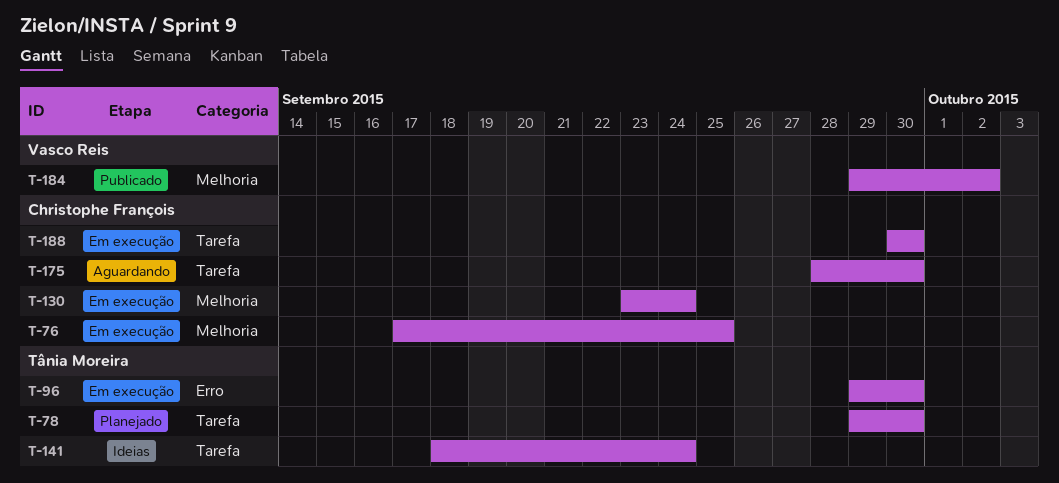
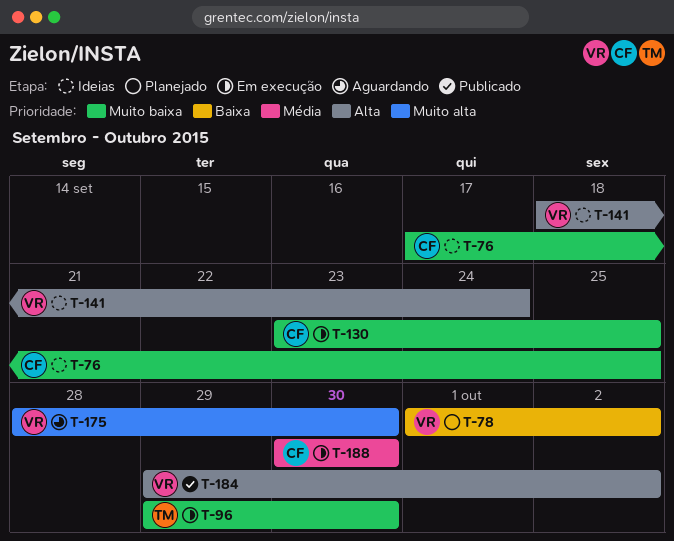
T-76, status: Em execução -> Ideias
T-78, owner: Tânia Moreira -> Vasco Reis
T-78, start: Sep 29 -> Oct 1
T-78, due: Sep 30 -> Oct 2
T-130, due: Sep 24 -> Sep 25
T-141, owner: Tânia Moreira -> Vasco Reis
T-175, owner: Christophe François -> Vasco Reis

